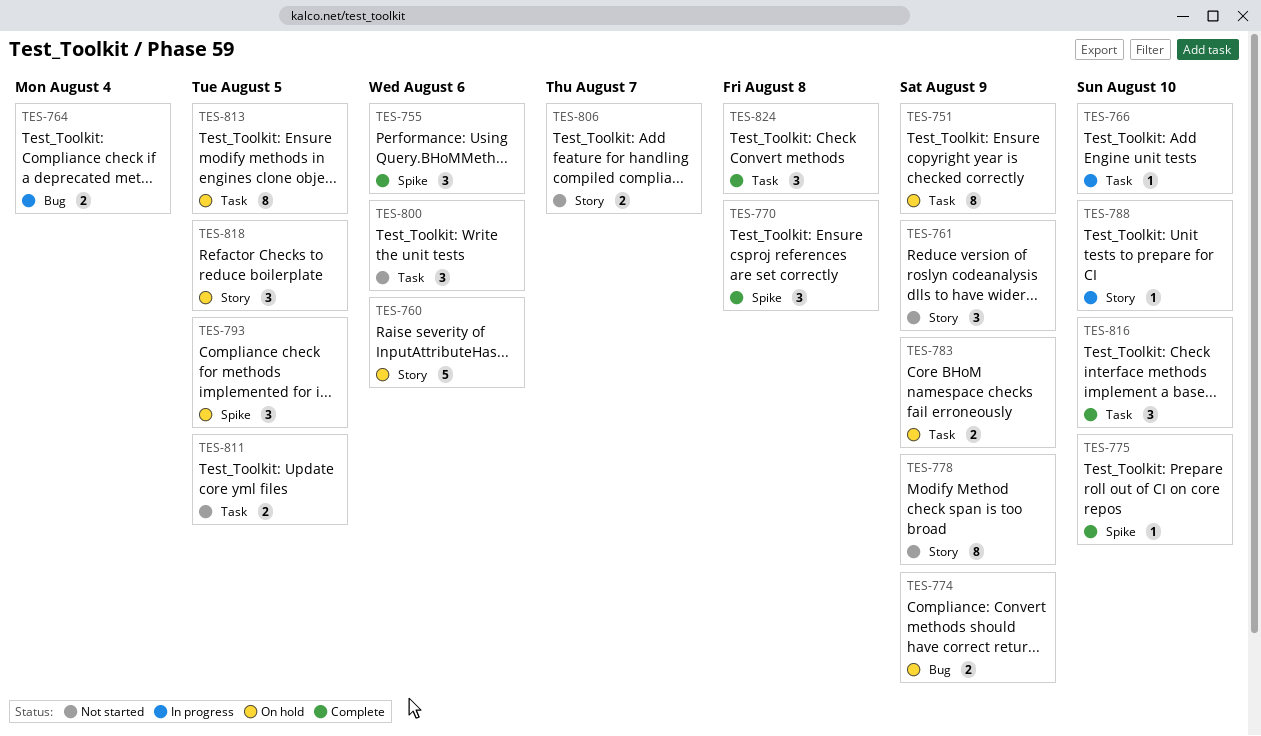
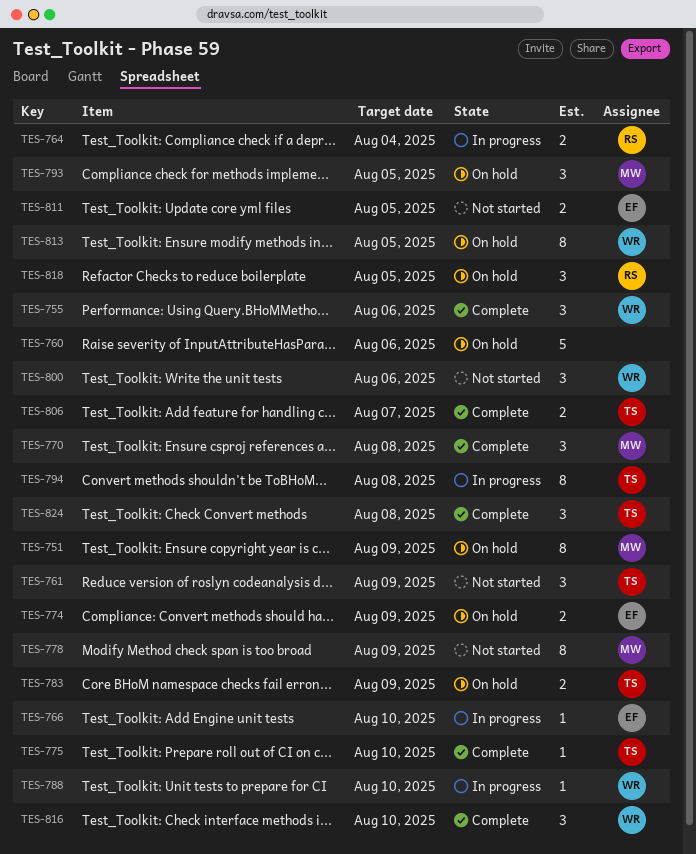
TES-794: none -> present
TES-806, status: Not started -> Complete

